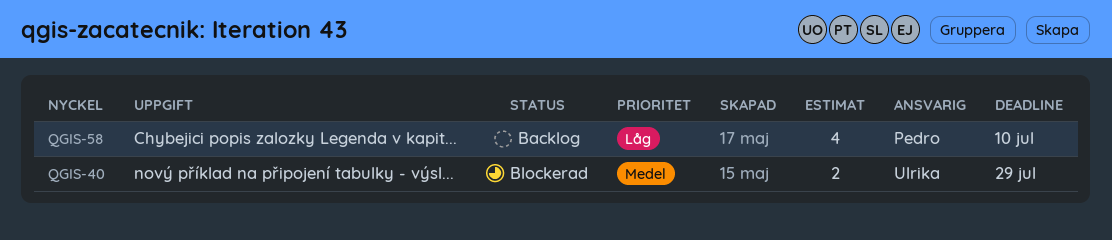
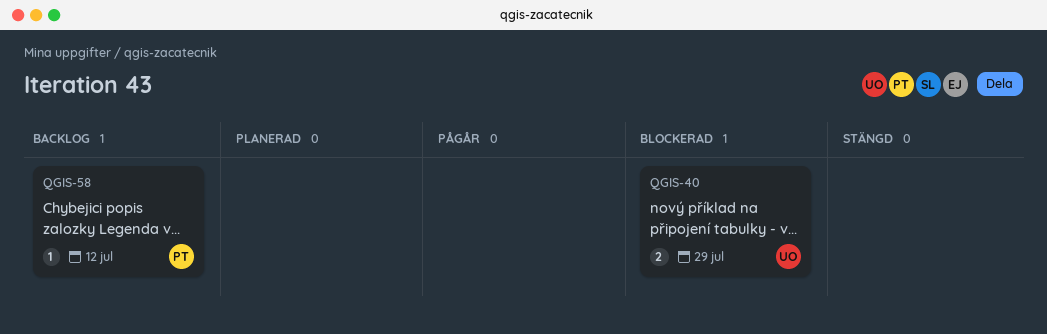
QGIS-58, estimate: 4 -> 1
QGIS-58, due: Jul 10 -> Jul 12

